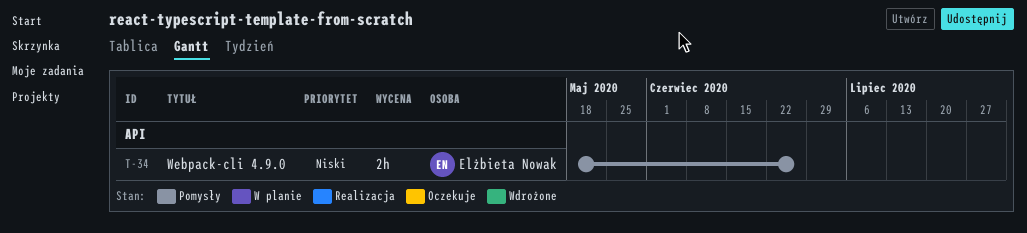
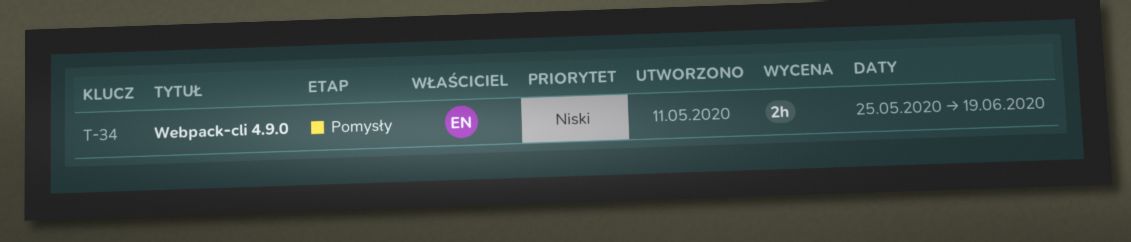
T-34, start: May 18 -> May 25
T-34, due: Jun 26 -> Jun 19

